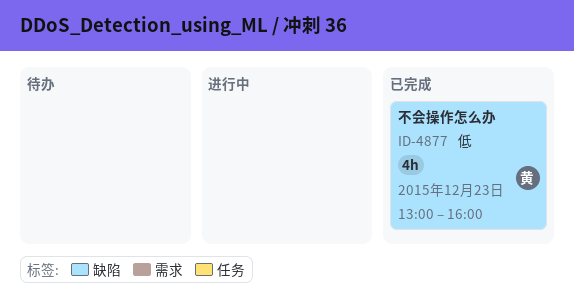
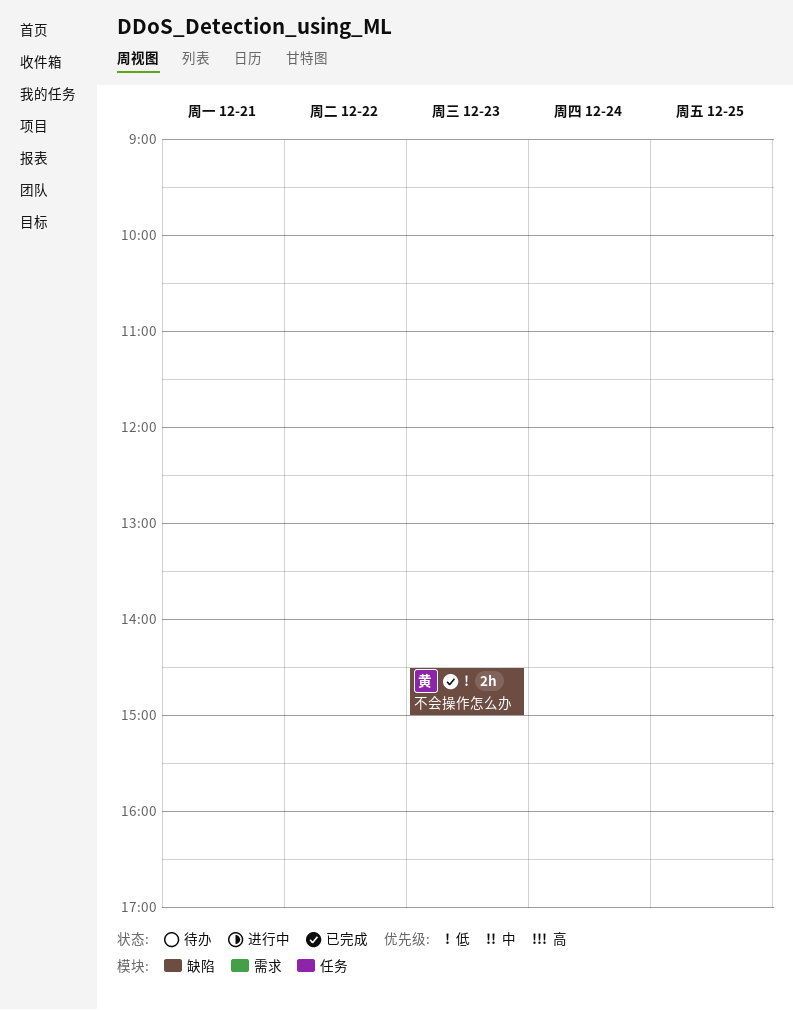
不会操作怎么办, estimate: 4h -> 2h
不会操作怎么办, begins: 13:00 -> 14:30
不会操作怎么办, ends: 16:00 -> 15:00

